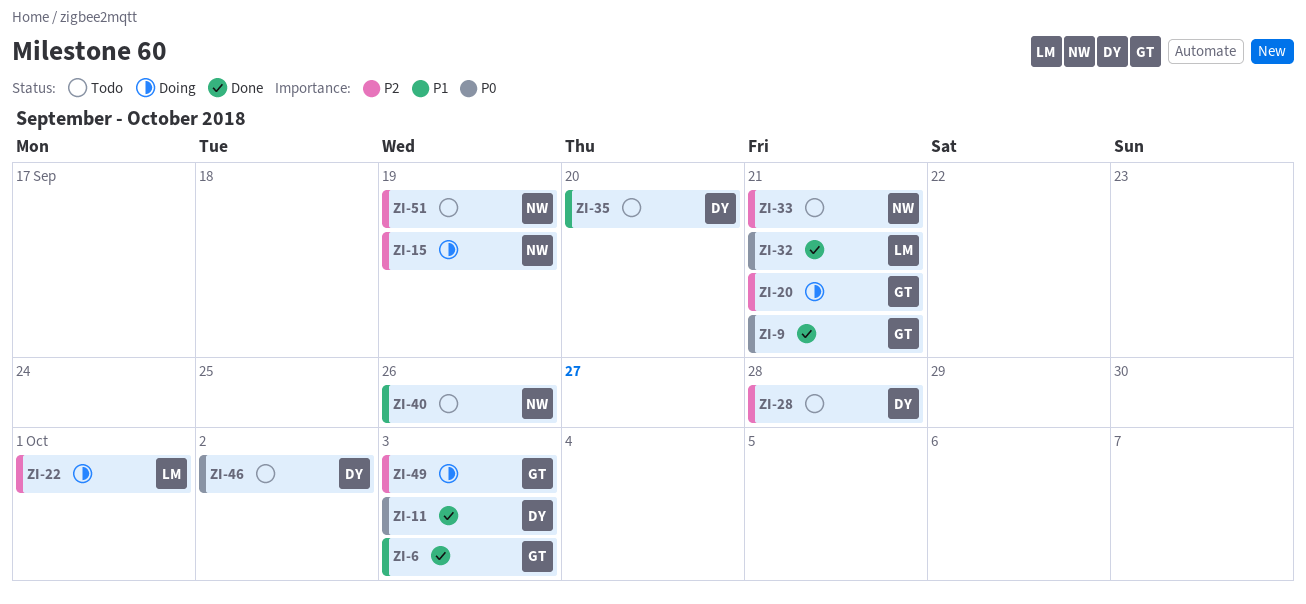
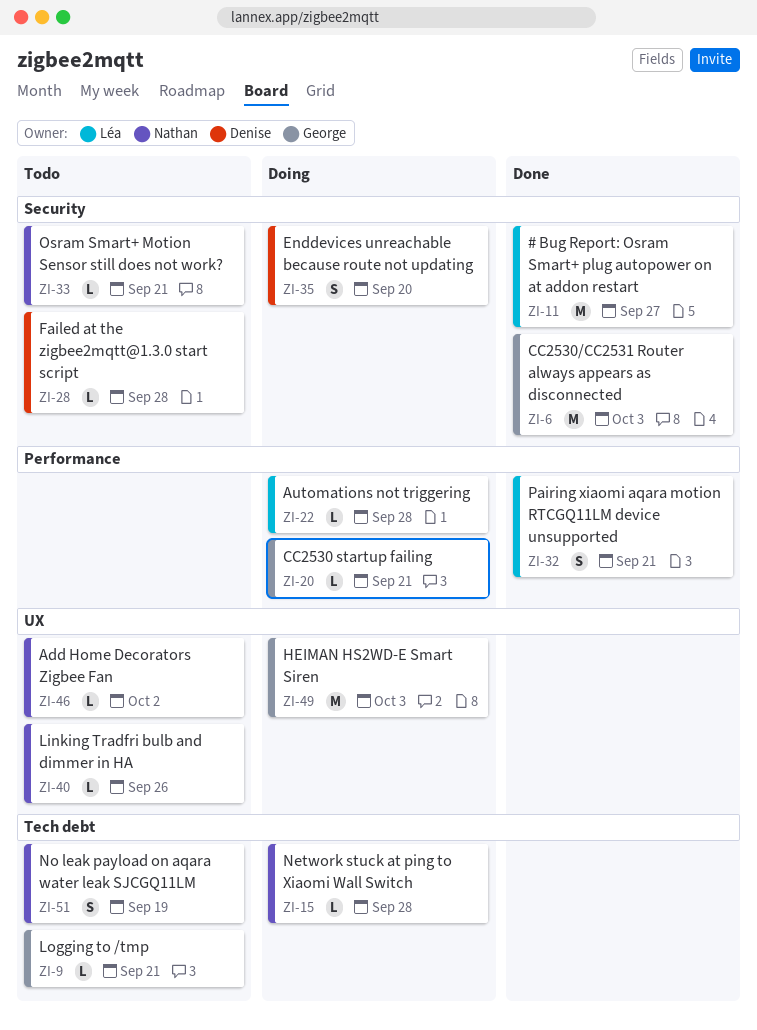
ZI-9, status: Done -> Todo
ZI-11, owner: Denise -> Léa
ZI-11, due: Oct 3 -> Sep 27
ZI-15, due: Sep 19 -> Sep 28
ZI-22, due: Oct 1 -> Sep 28
ZI-35, status: Todo -> Doing
ZI-46, owner: Denise -> Nathan

